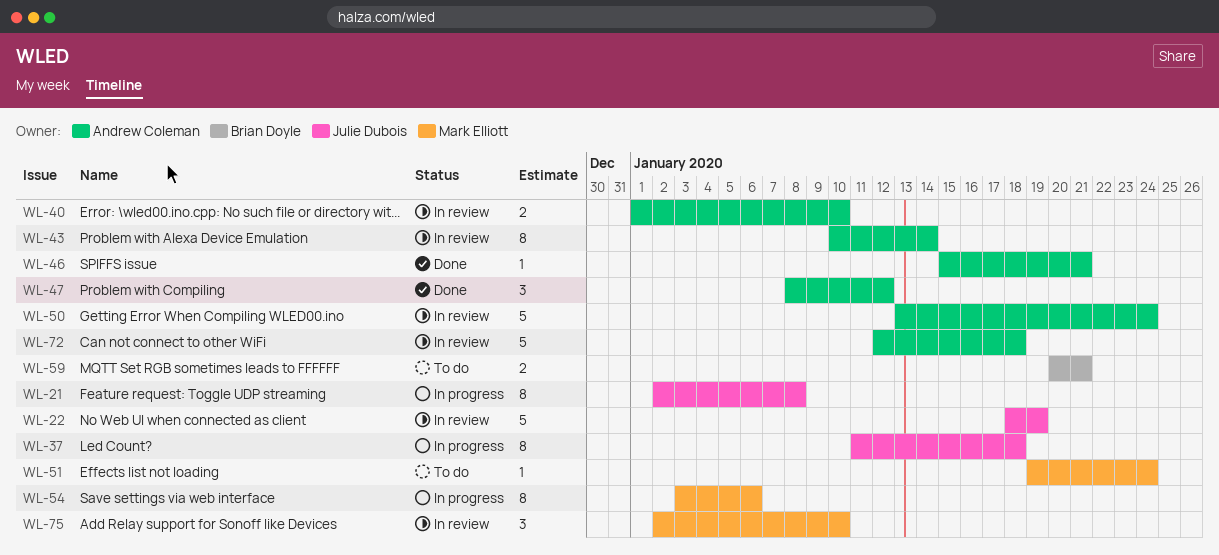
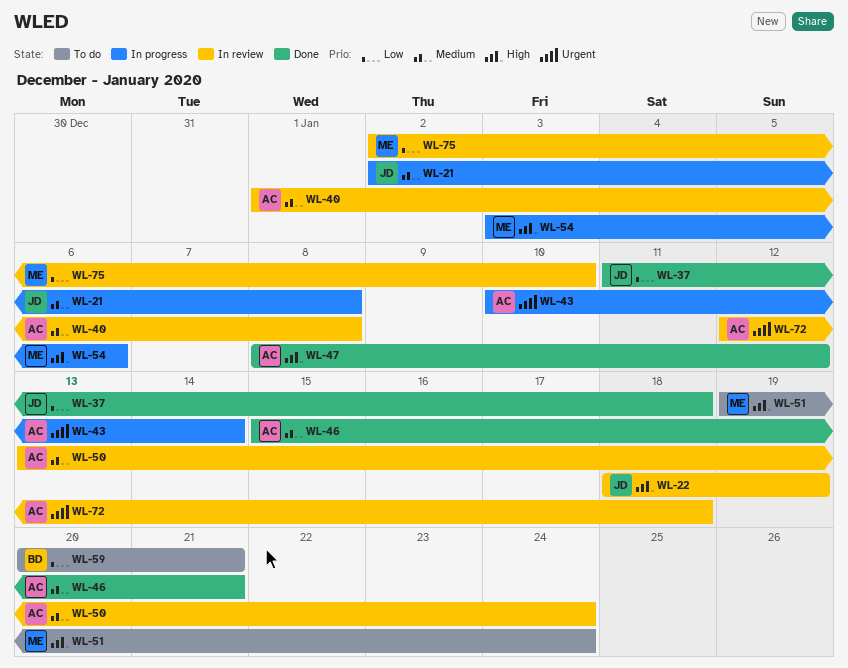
WL-37, status: In progress -> Done
WL-40, due: Jan 10 -> Jan 8
WL-43, status: In review -> In progress

